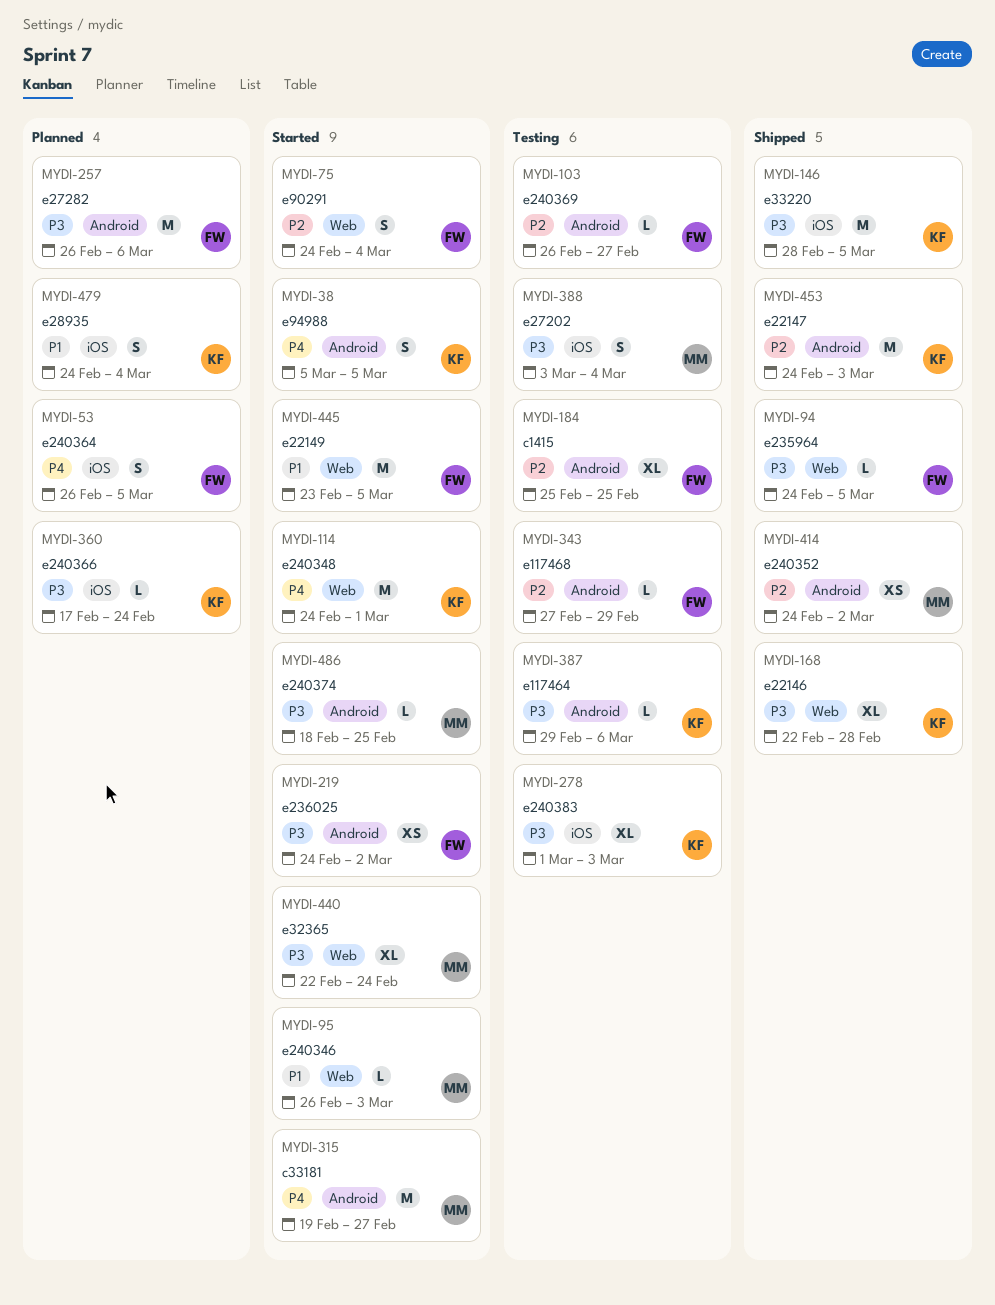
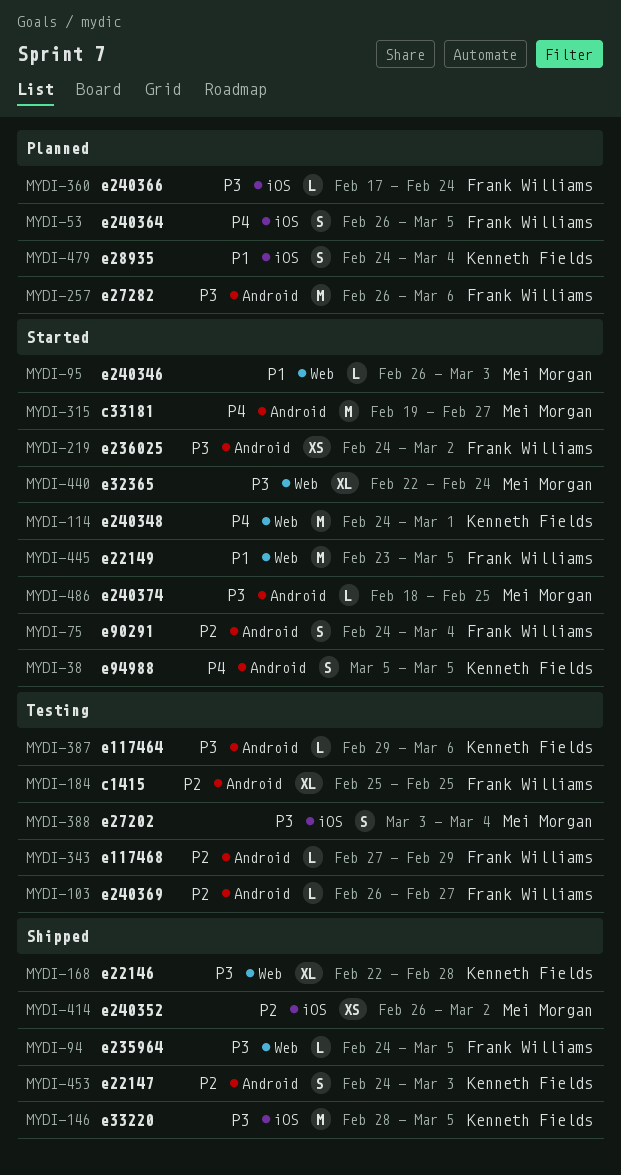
MYDI-75, label: Web -> Android
MYDI-278: present -> none
MYDI-360, owner: Kenneth Fields -> Frank Williams
MYDI-414, label: Android -> iOS
MYDI-414, start: Feb 24 -> Feb 26
MYDI-453, estimate: M -> S

